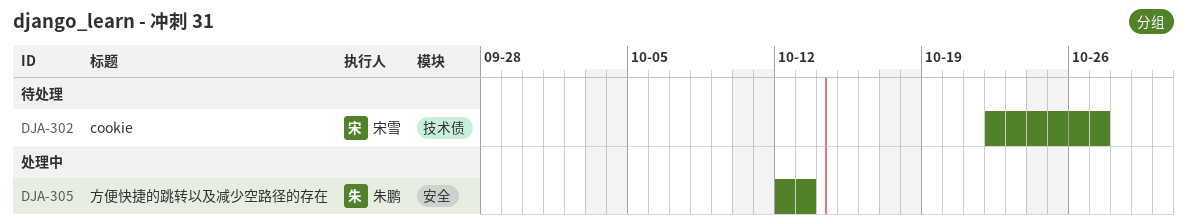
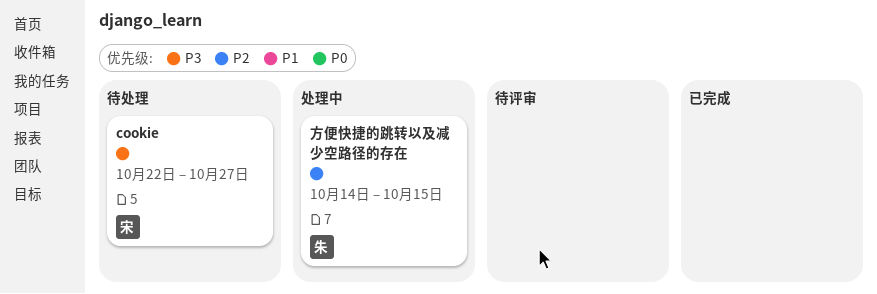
方便快捷的跳转以及减少空路径的存在, start: Oct 12 -> Oct 14
方便快捷的跳转以及减少空路径的存在, due: Oct 13 -> Oct 15

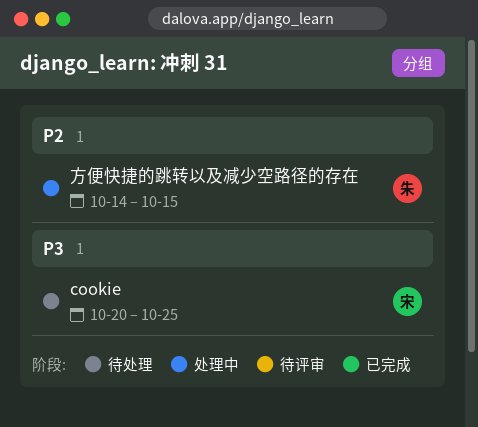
cookie, start: Oct 22 -> Oct 20
cookie, due: Oct 27 -> Oct 25

